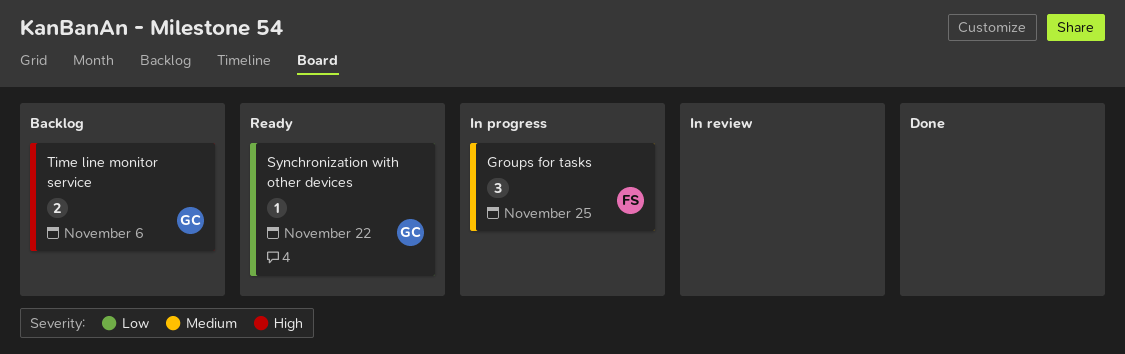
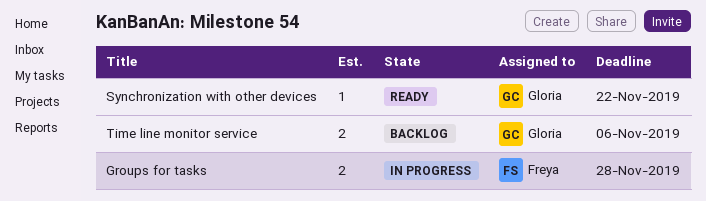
Groups for tasks, estimate: 3 -> 2
Groups for tasks, due: Nov 25 -> Nov 28

